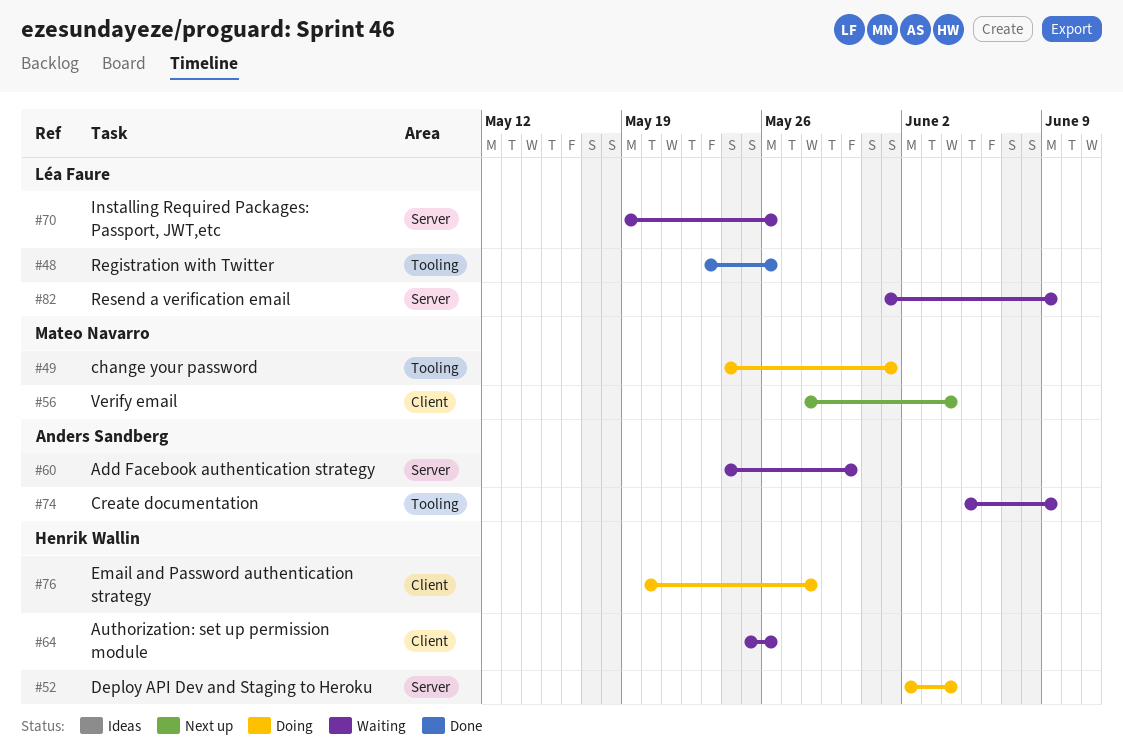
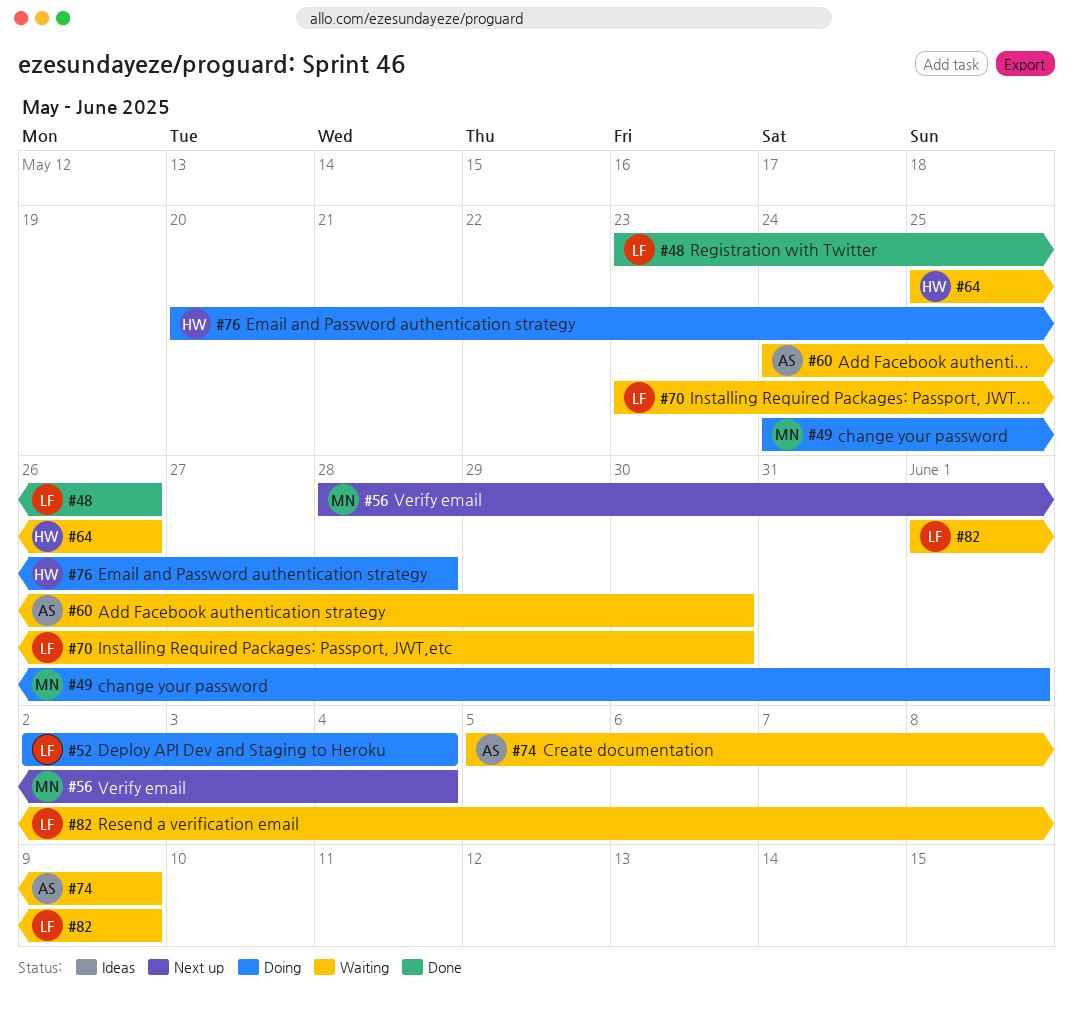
#52, owner: Henrik Wallin -> Léa Faure
#70, start: May 19 -> May 23
#70, due: May 26 -> May 30

